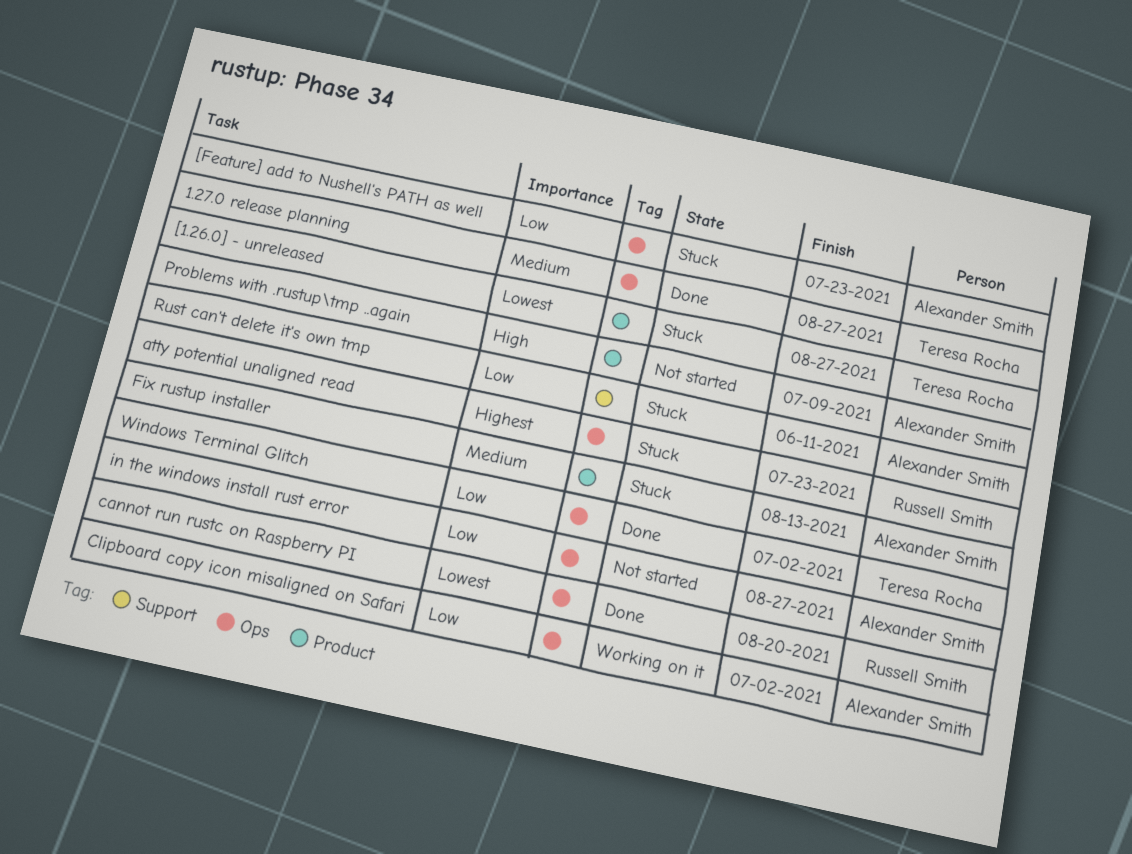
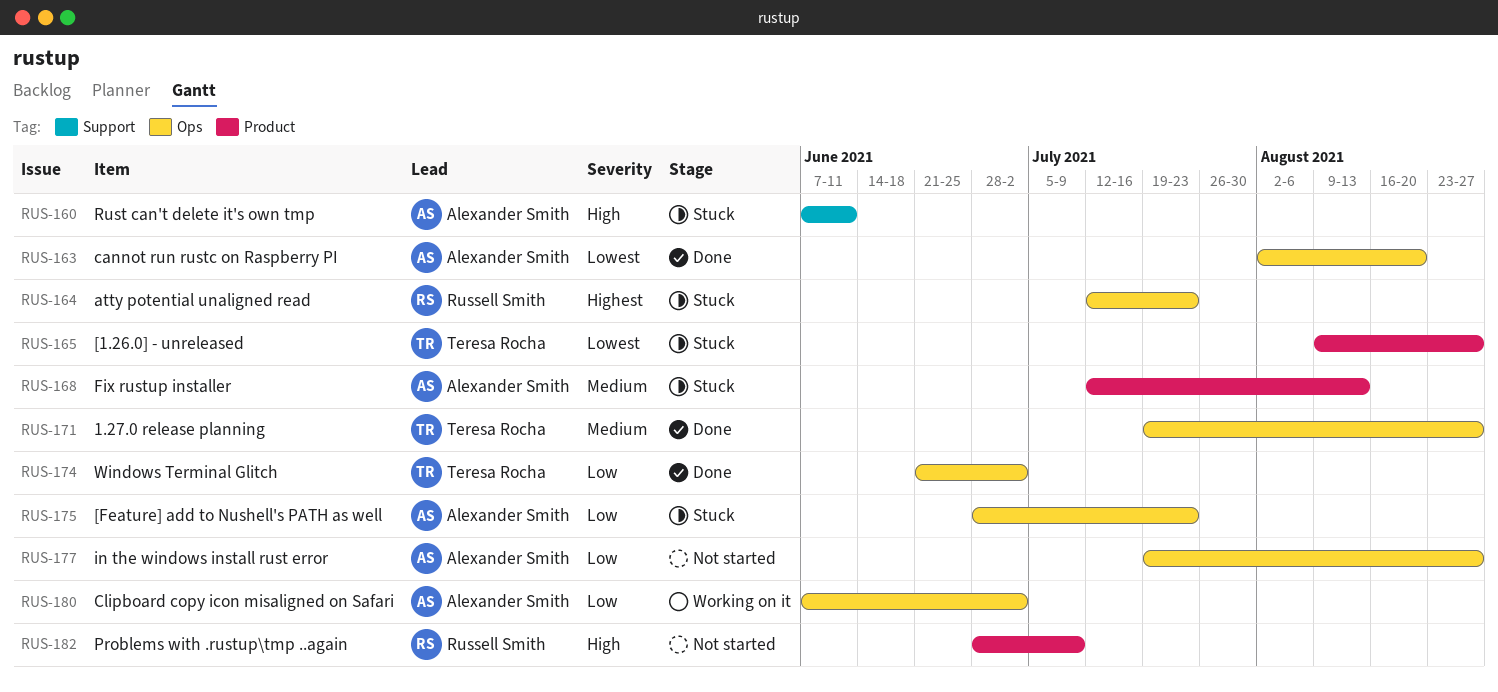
cannot run rustc on Raspberry PI, owner: Russell Smith -> Alexander Smith
Problems with .rustup\tmp ..again, owner: Alexander Smith -> Russell Smith
Rust can't delete it's own tmp, priority: Low -> High

